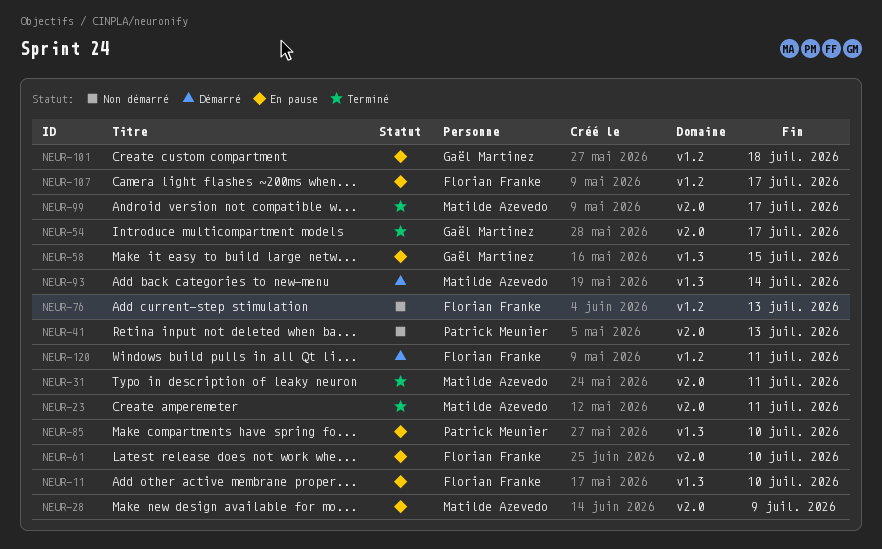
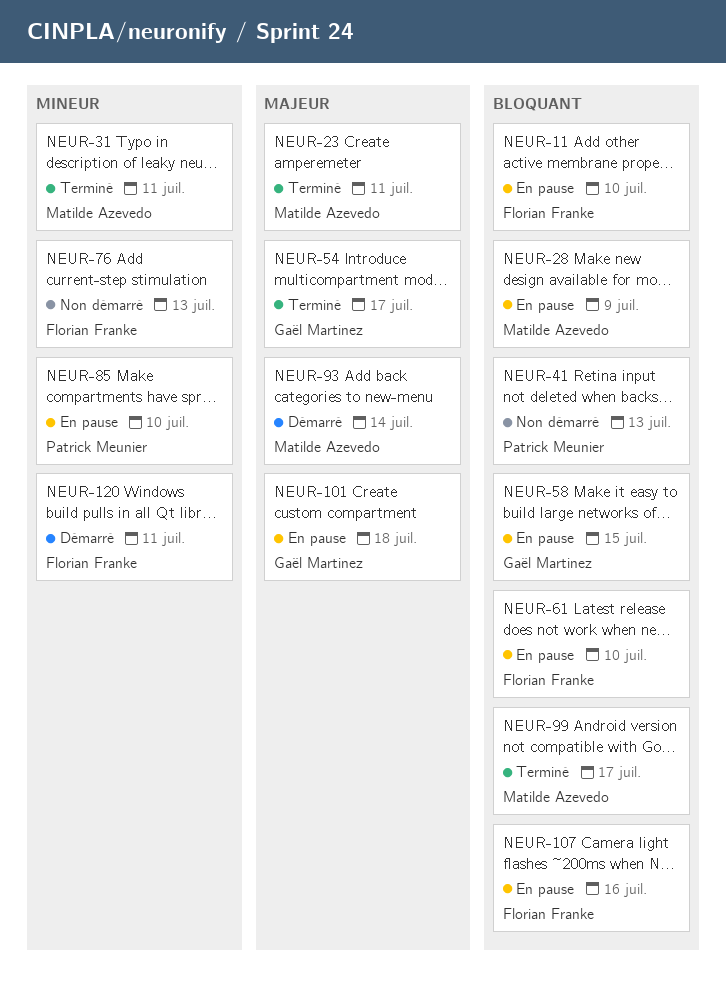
NEUR-107, due: Jul 17 -> Jul 16

